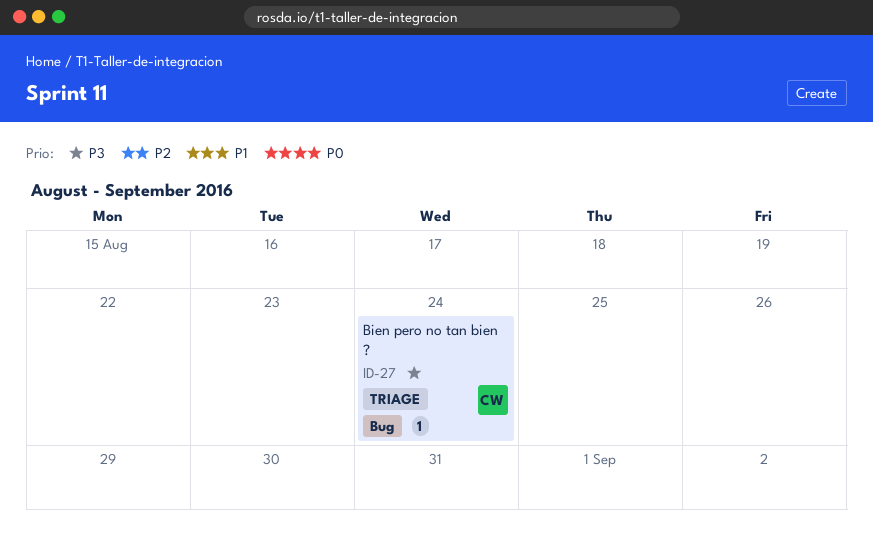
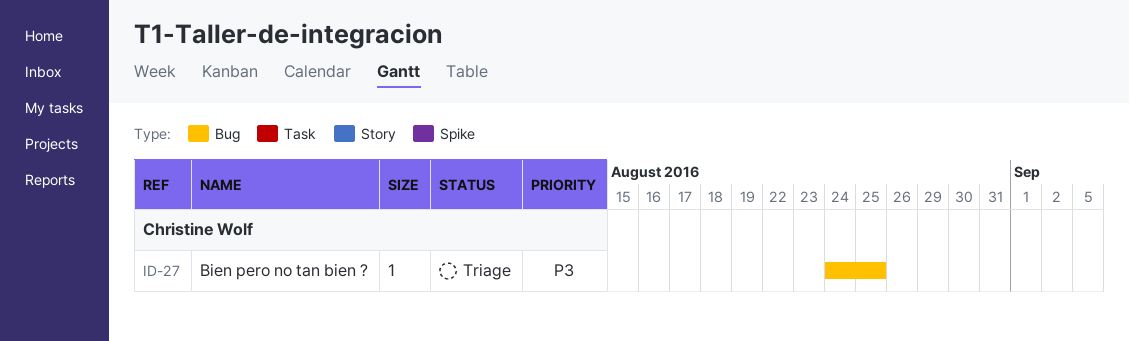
ID-27, due: Aug 24 -> Aug 25

